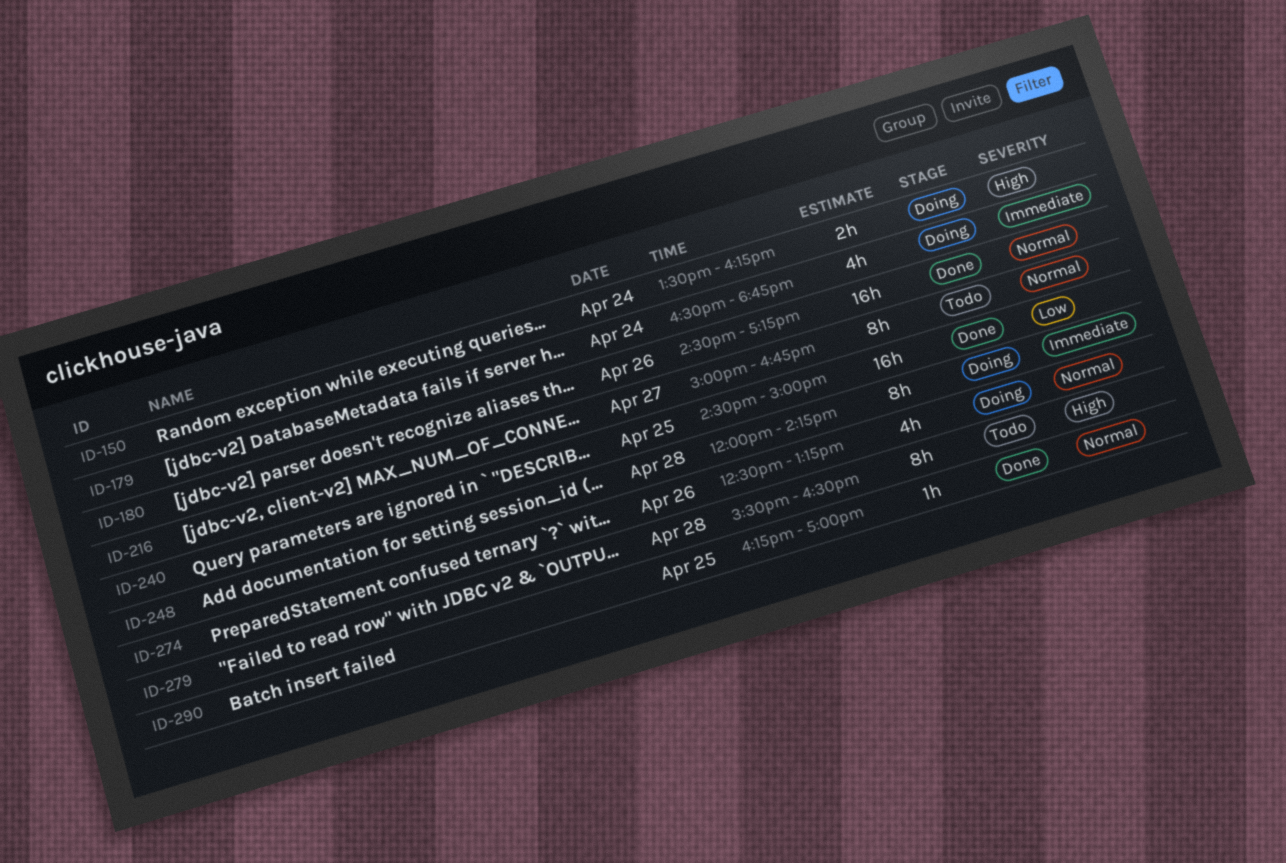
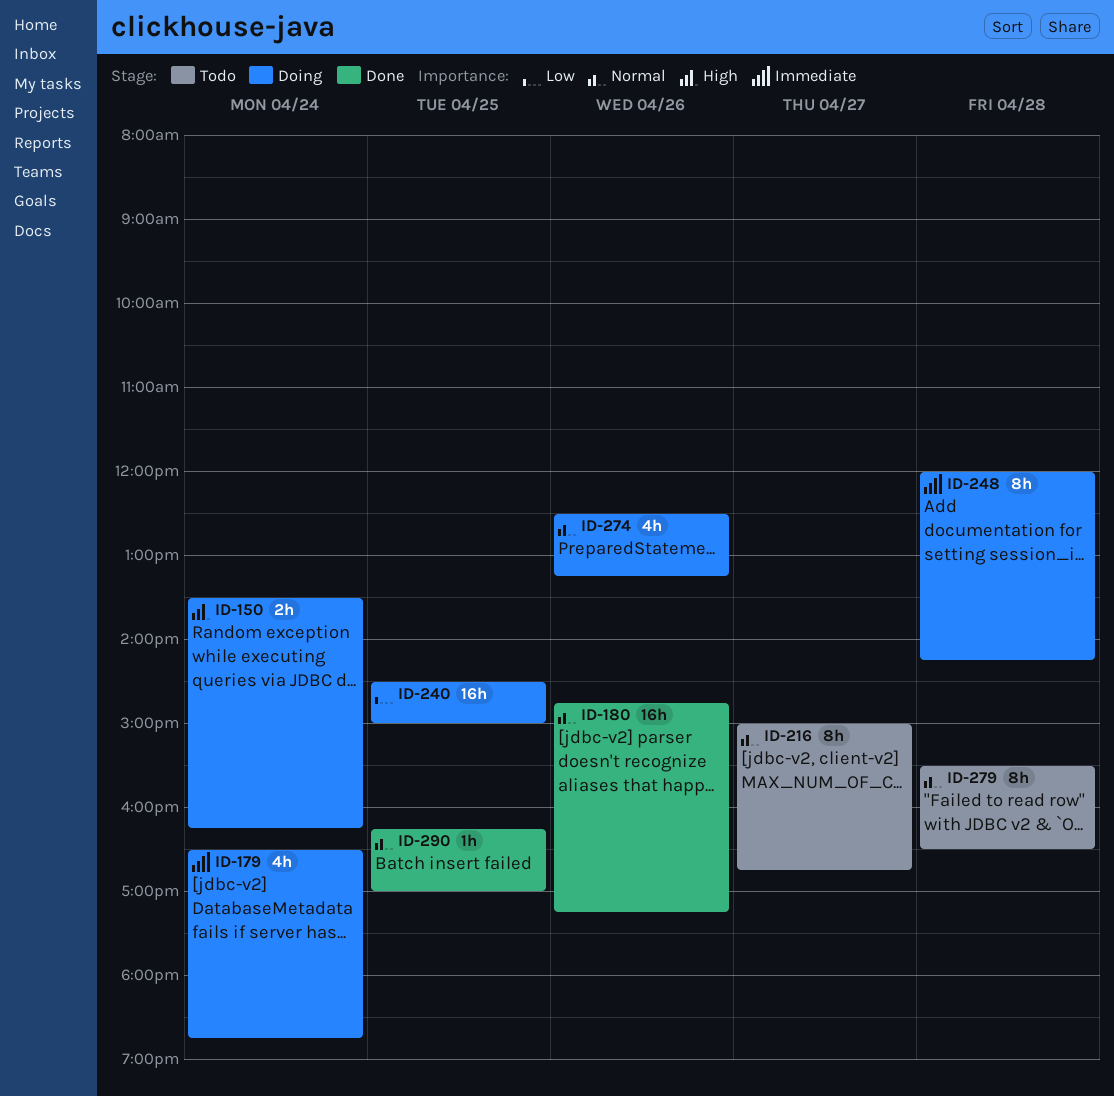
ID-180, begins: 14:30 -> 14:45
ID-240, status: Done -> Doing
ID-279, priority: High -> Normal

